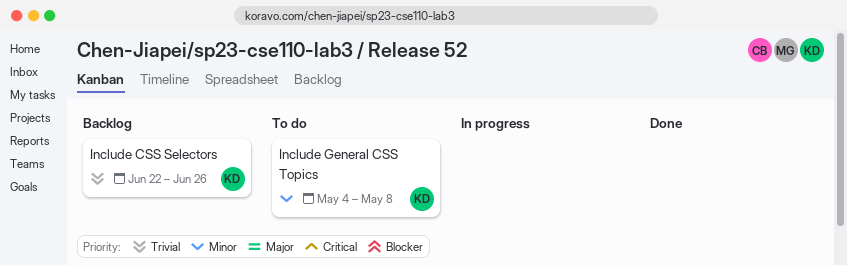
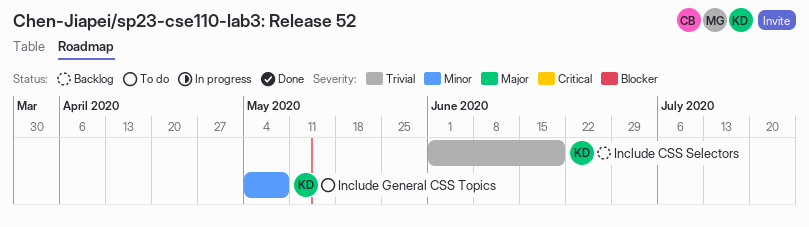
Include CSS Selectors, start: Jun 22 -> Jun 1
Include CSS Selectors, due: Jun 26 -> Jun 19

